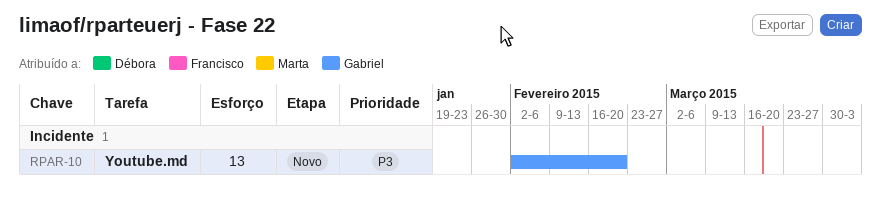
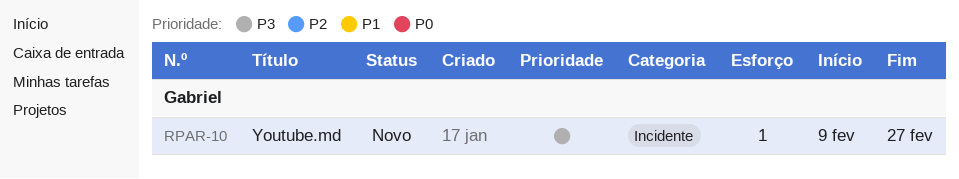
RPAR-10, estimate: 13 -> 1
RPAR-10, start: Feb 2 -> Feb 9
RPAR-10, due: Feb 20 -> Feb 27

